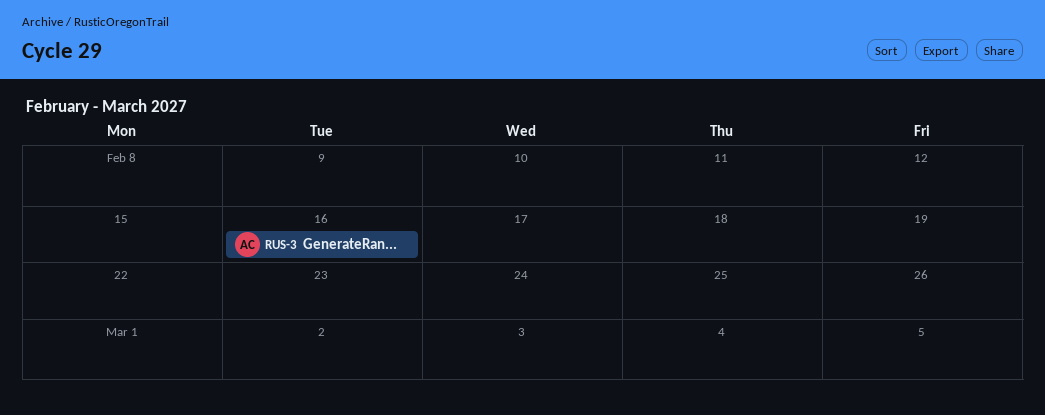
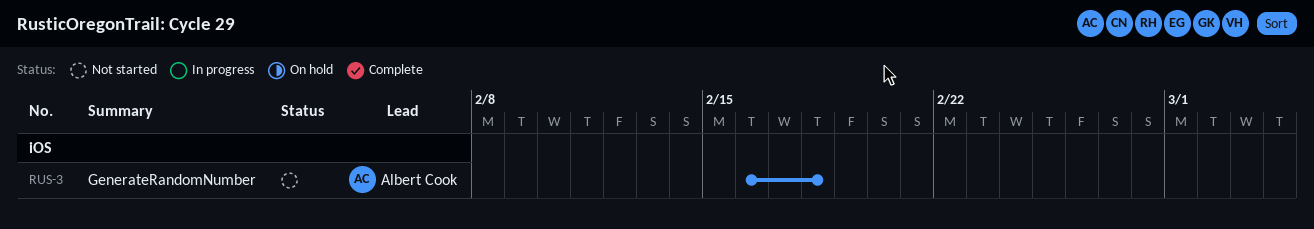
RUS-3, due: Feb 16 -> Feb 18

